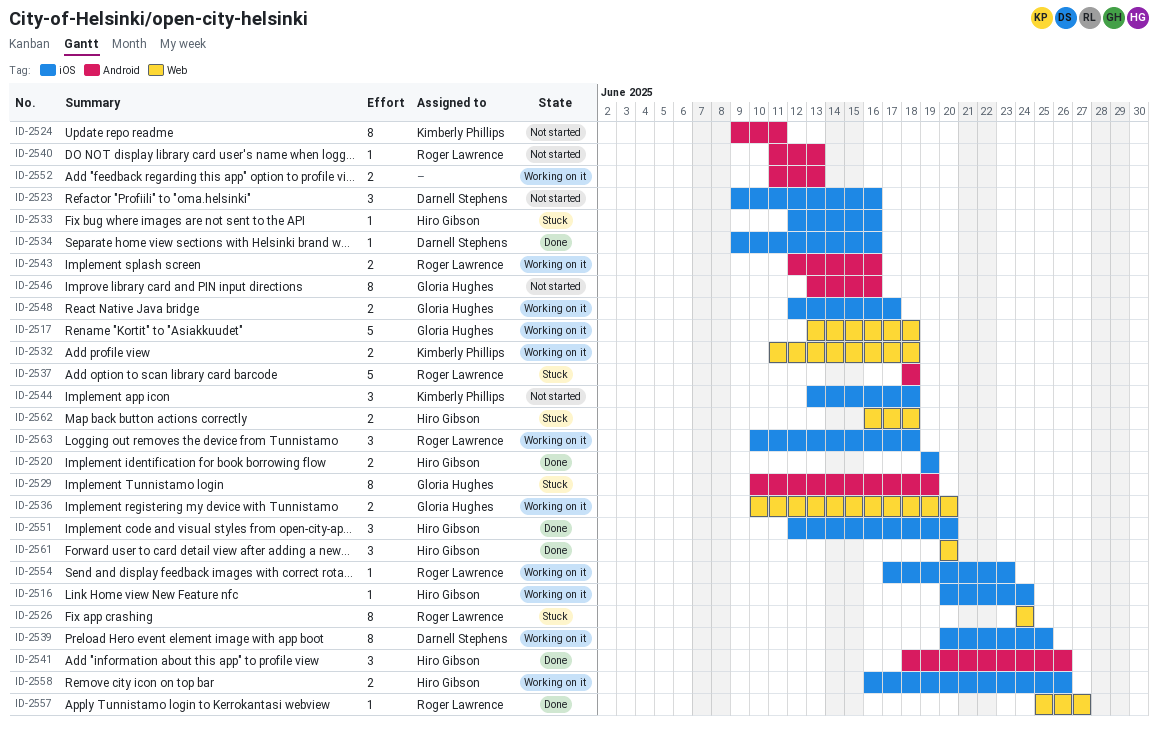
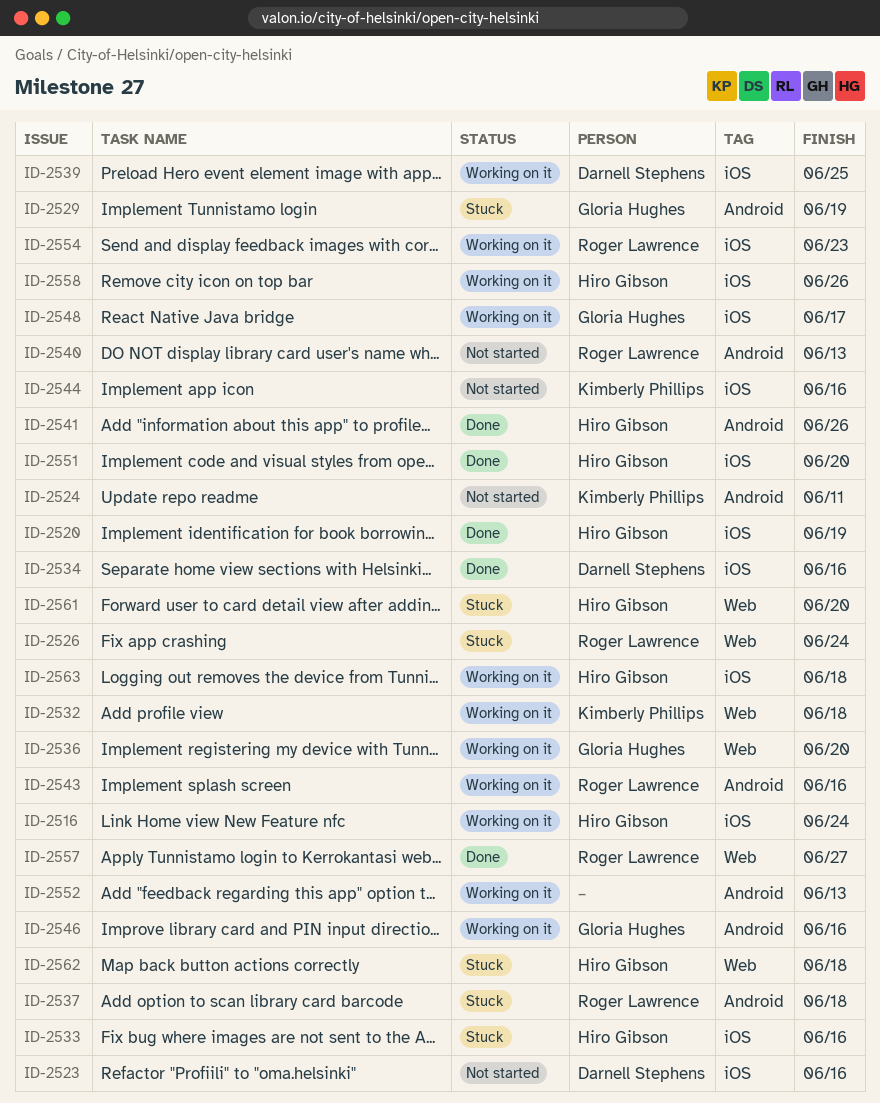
ID-2517: present -> none
ID-2544, due: Jun 18 -> Jun 16
ID-2546, status: Not started -> Working on it
ID-2561, status: Done -> Stuck
ID-2563, owner: Roger Lawrence -> Hiro Gibson

